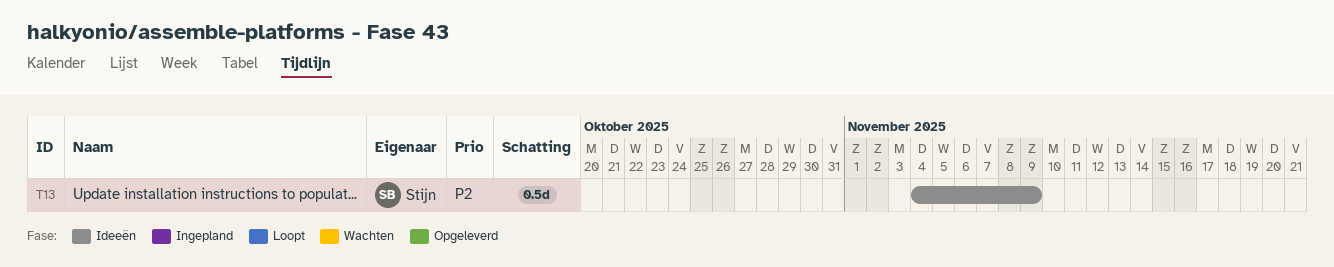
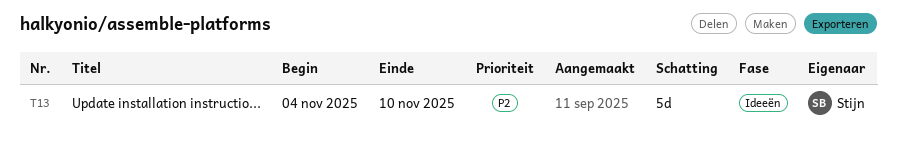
T13, estimate: 0.5d -> 5d
T13, due: Nov 9 -> Nov 10

